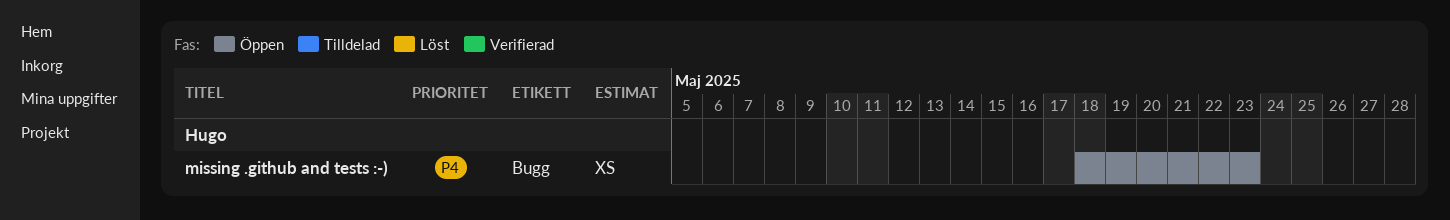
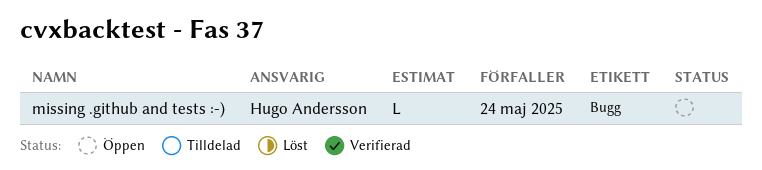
missing .github and tests :-), estimate: XS -> L
missing .github and tests :-), due: May 23 -> May 24

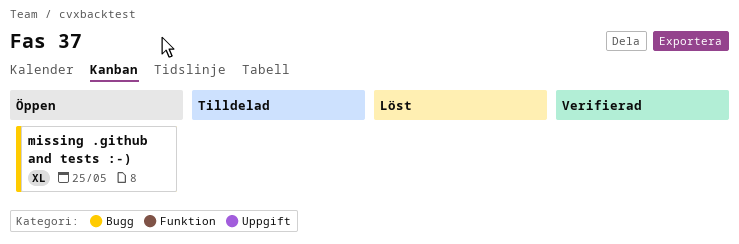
missing .github and tests :-), estimate: L -> XL
missing .github and tests :-), due: May 24 -> May 25

